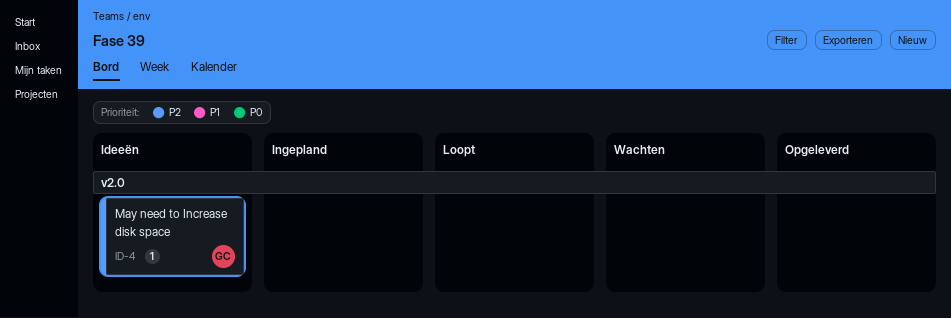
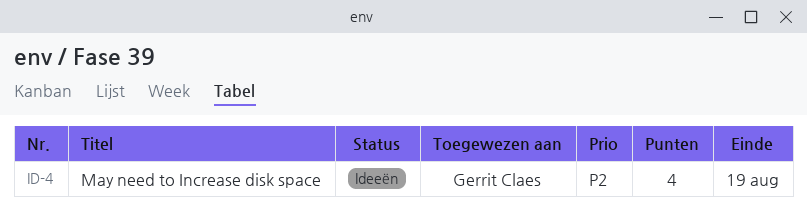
ID-4, estimate: 1 -> 4

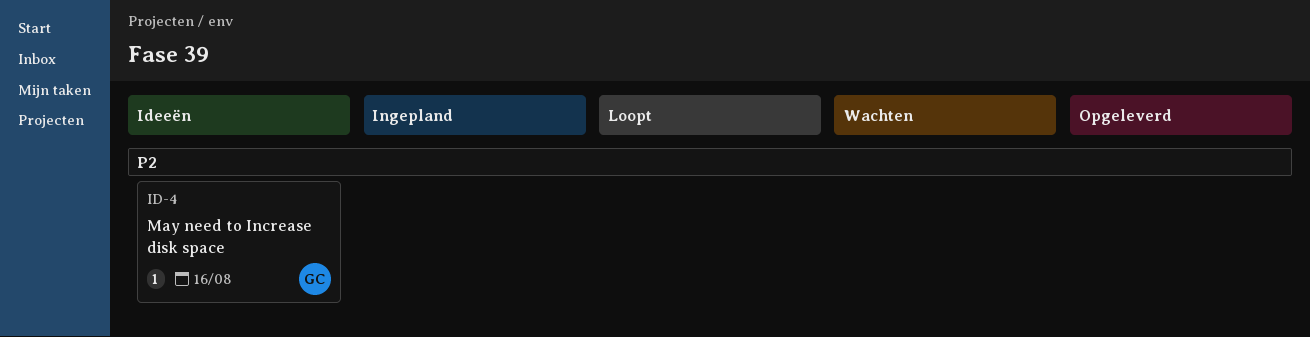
ID-4, estimate: 4 -> 1
ID-4, due: Aug 19 -> Aug 16

